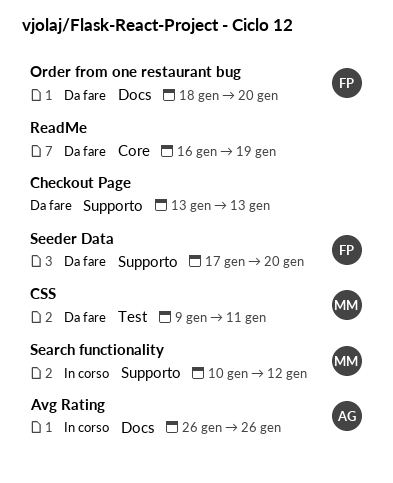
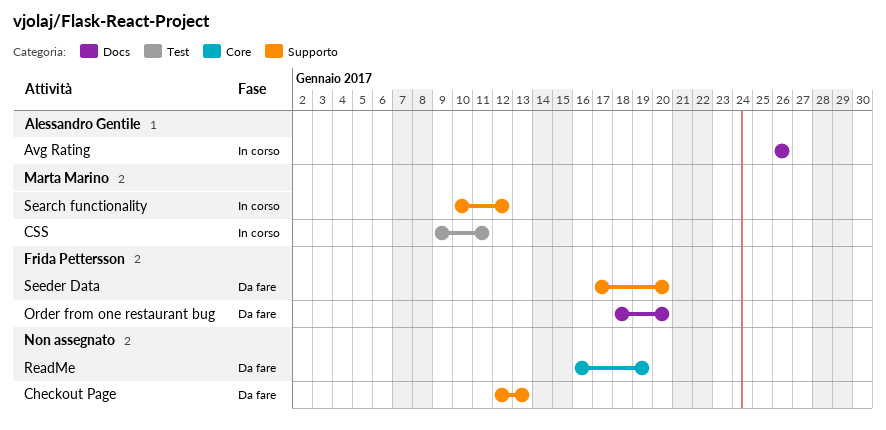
Checkout Page, start: Jan 13 -> Jan 12
CSS, status: Da fare -> In corso

